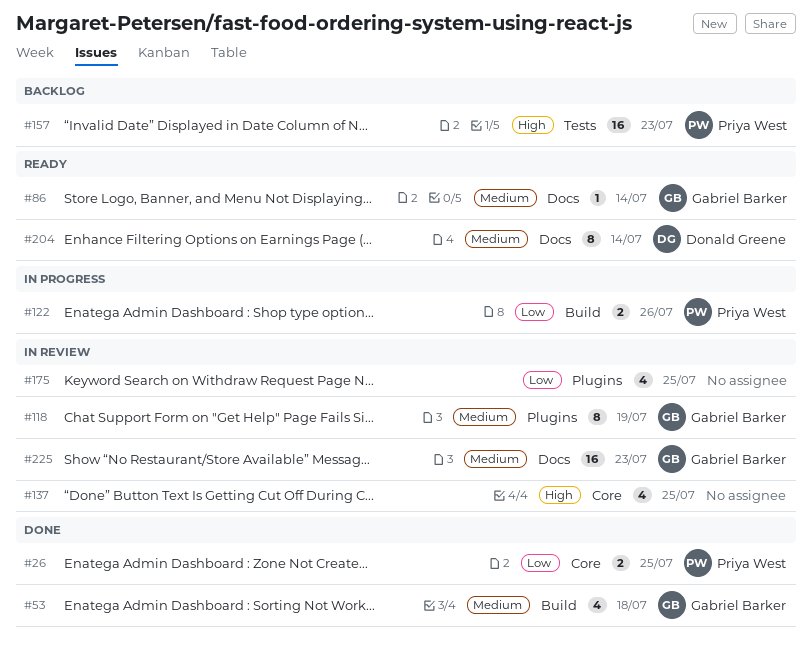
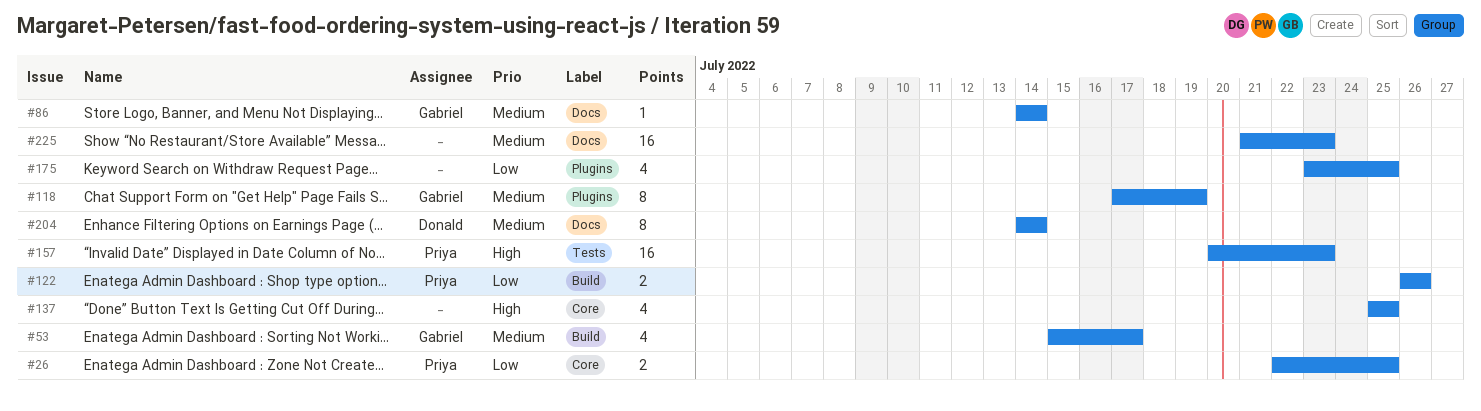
#53, due: Jul 18 -> Jul 17
#225, owner: Gabriel Barker -> none

